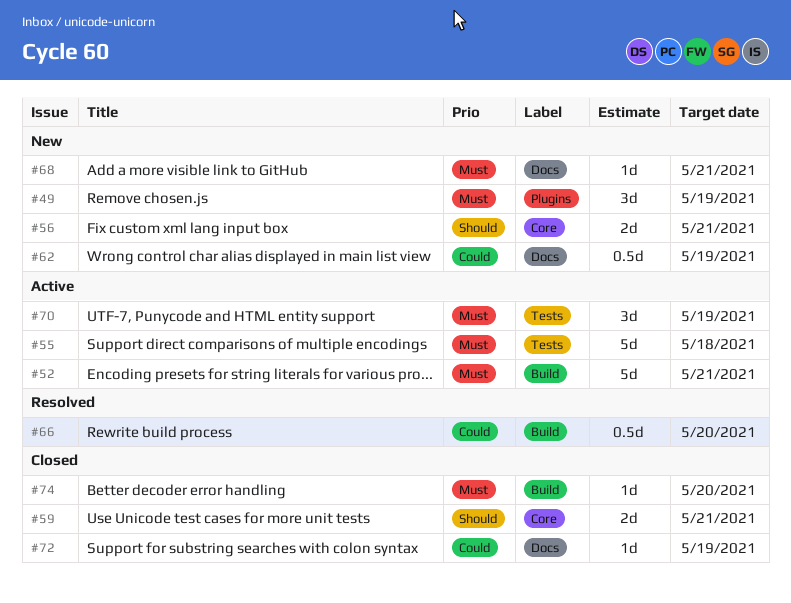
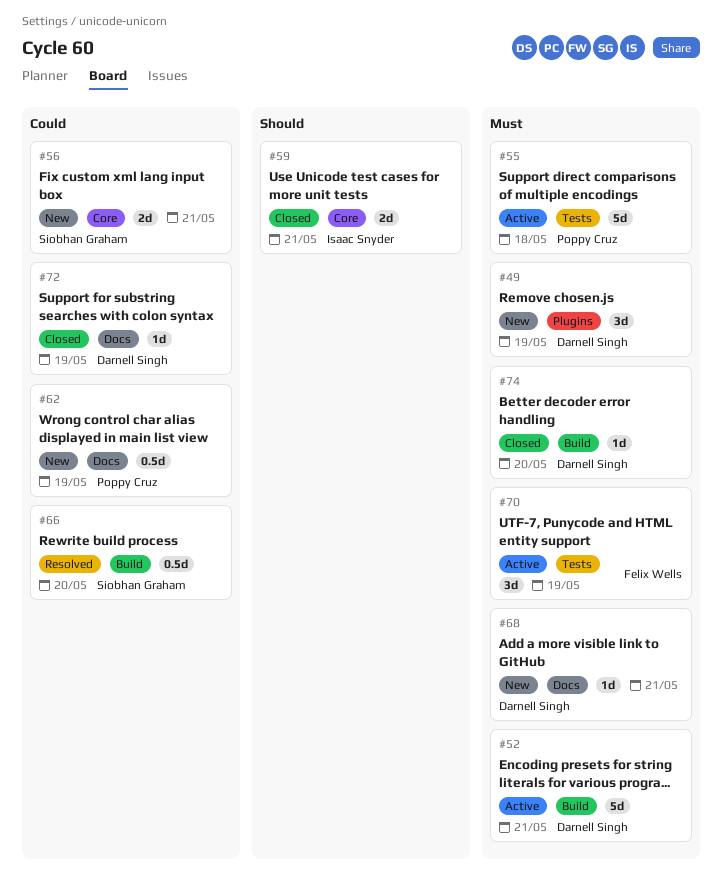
#56, priority: Should -> Could

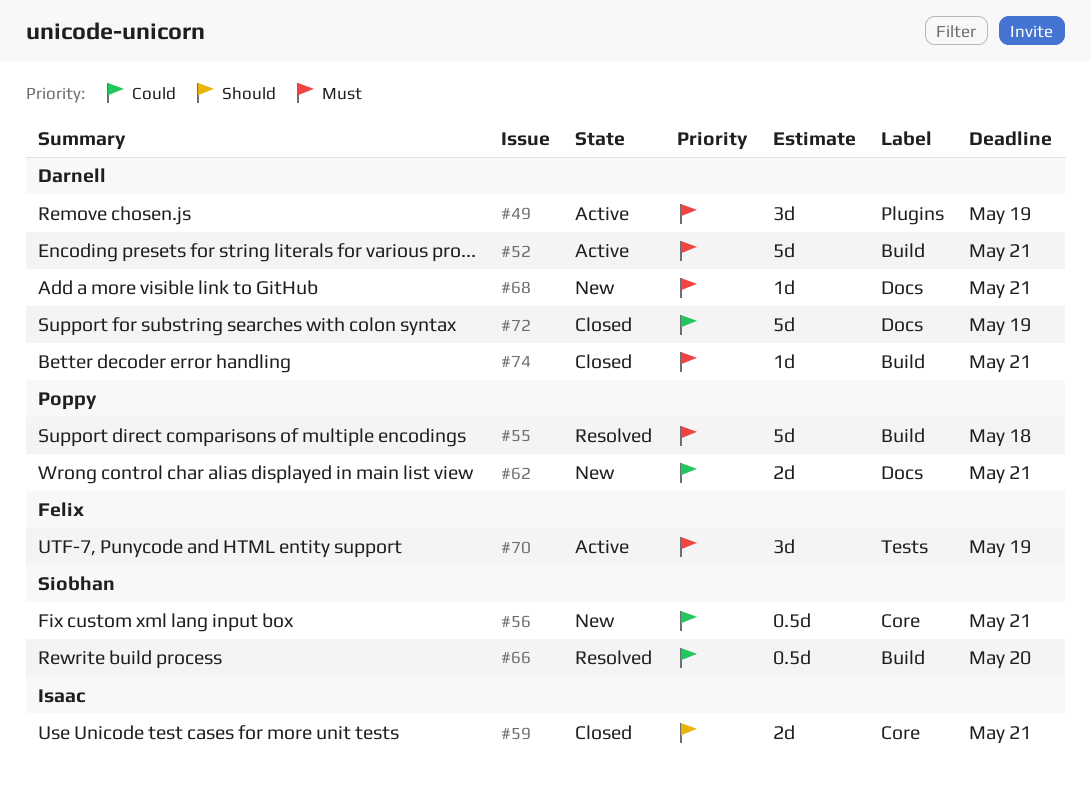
#49, status: New -> Active
#55, status: Active -> Resolved
#55, label: Tests -> Build
#56, estimate: 2d -> 0.5d
#62, estimate: 0.5d -> 2d
#62, due: May 19 -> May 21
#72, estimate: 1d -> 5d
#74, due: May 20 -> May 21

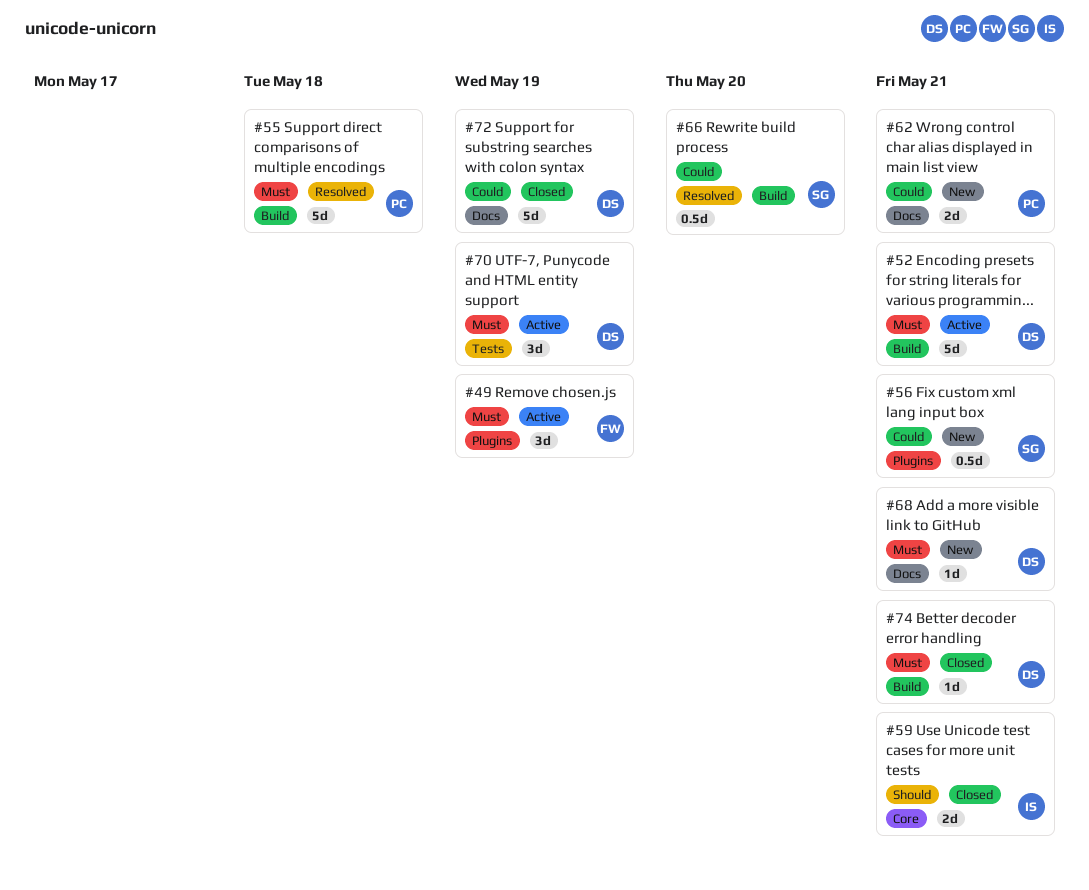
#49, owner: Darnell -> Felix
#56, label: Core -> Plugins
#70, owner: Felix -> Darnell

